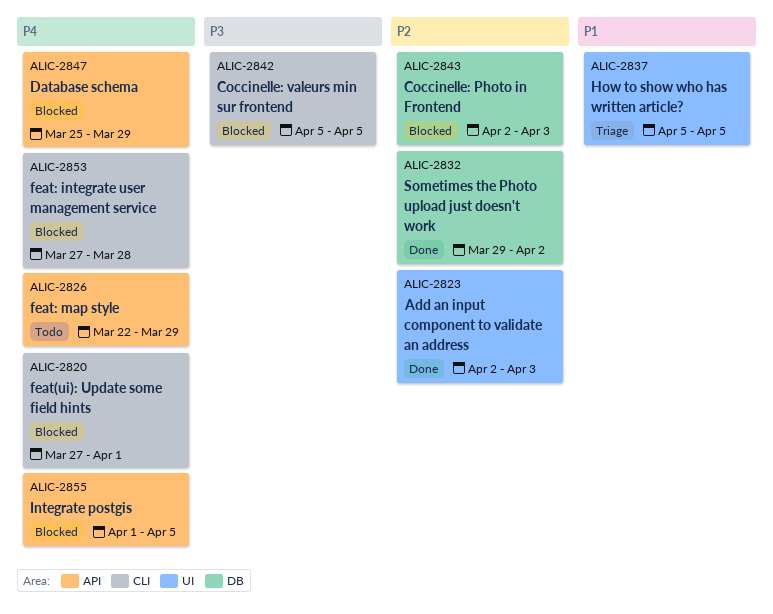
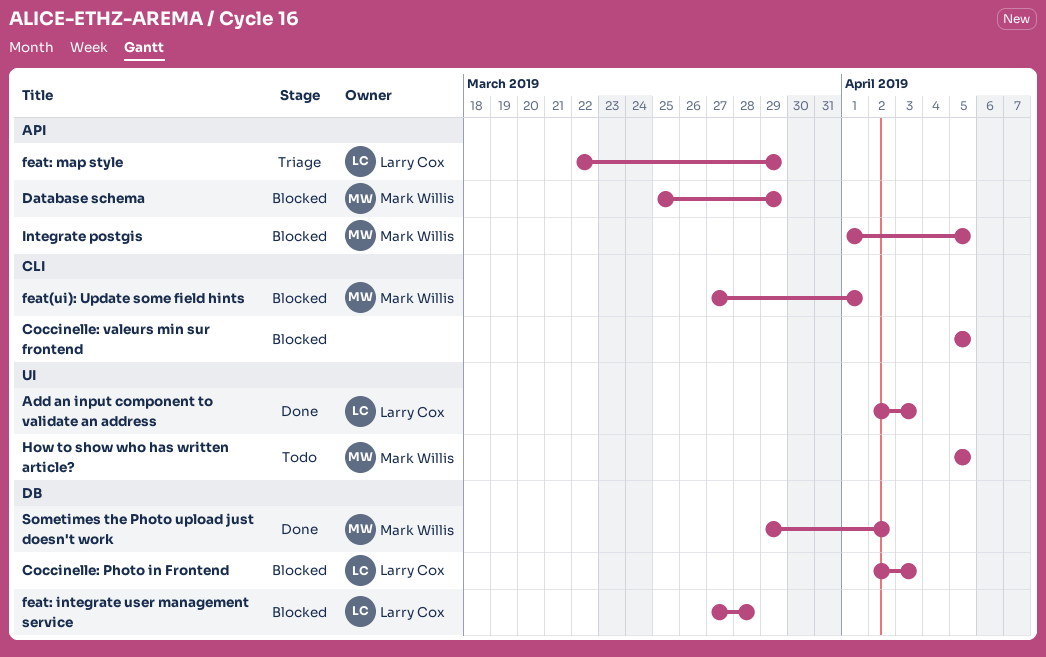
feat: integrate user management service, label: CLI -> DB
feat: map style, status: Todo -> Triage
How to show who has written article?, status: Triage -> Todo

